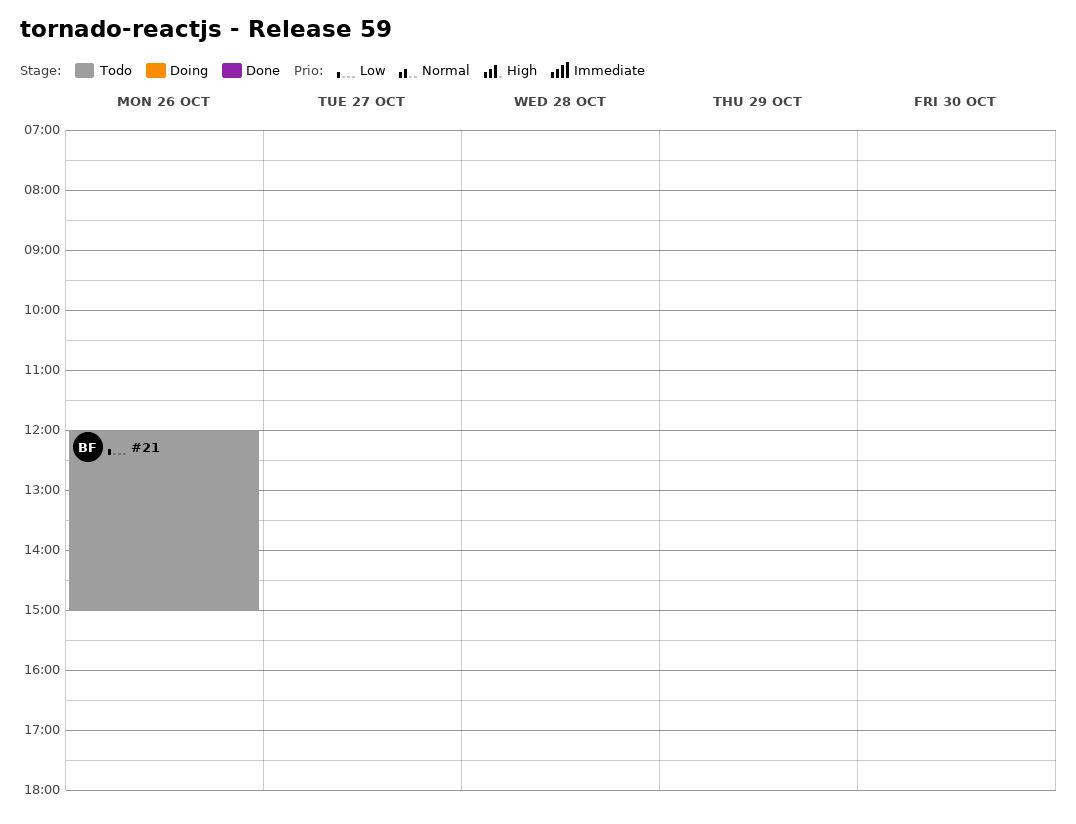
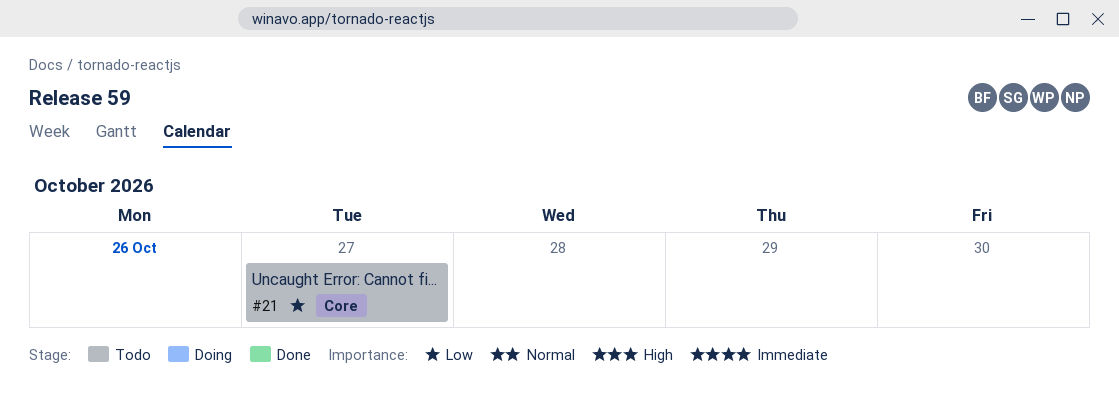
#21, day: Oct 26 -> Oct 27

